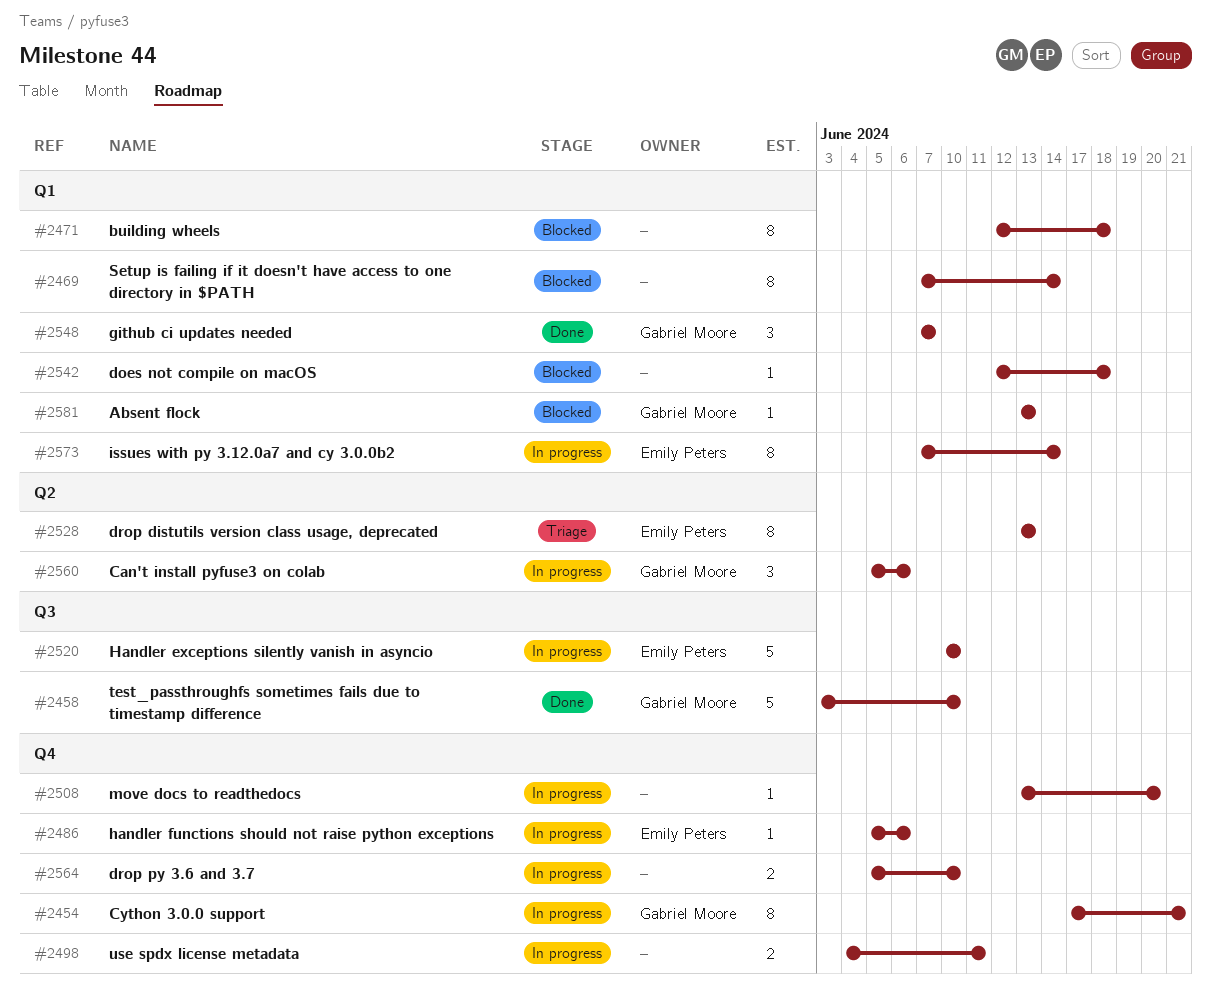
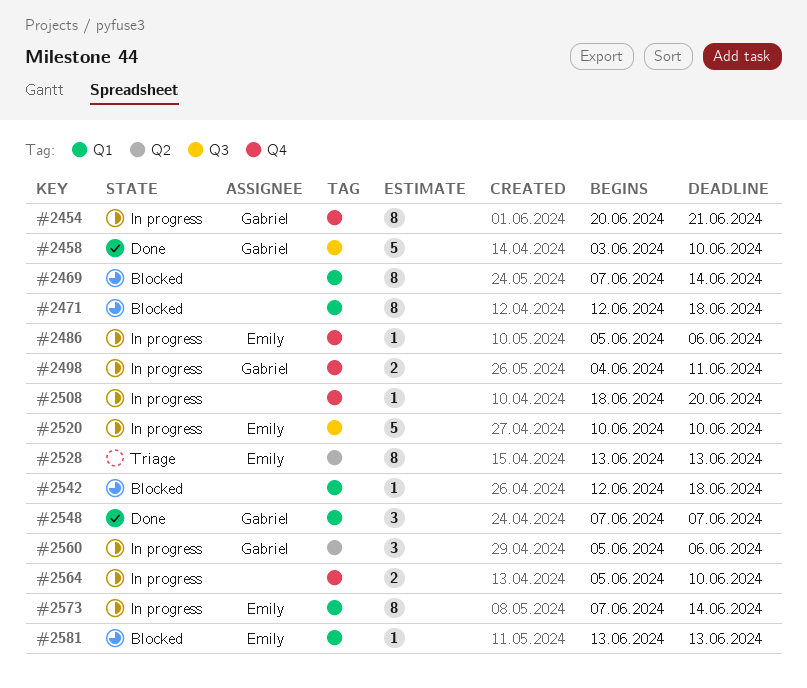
#2454, start: Jun 17 -> Jun 20
#2498, owner: none -> Gabriel Moore
#2508, start: Jun 13 -> Jun 18
#2581, owner: Gabriel Moore -> Emily Peters

